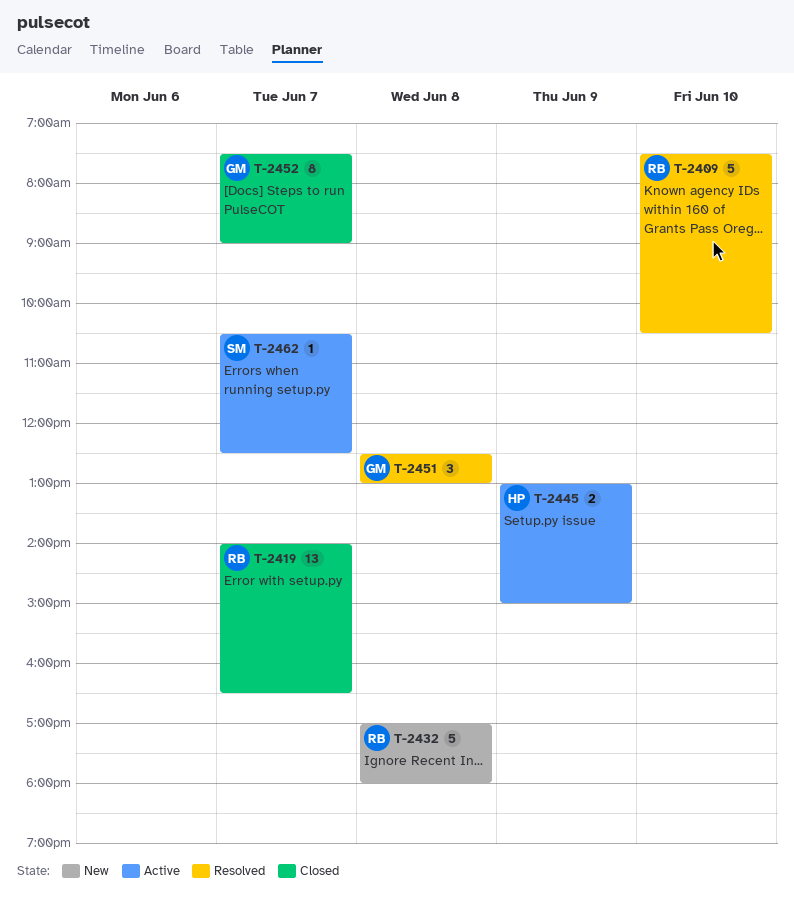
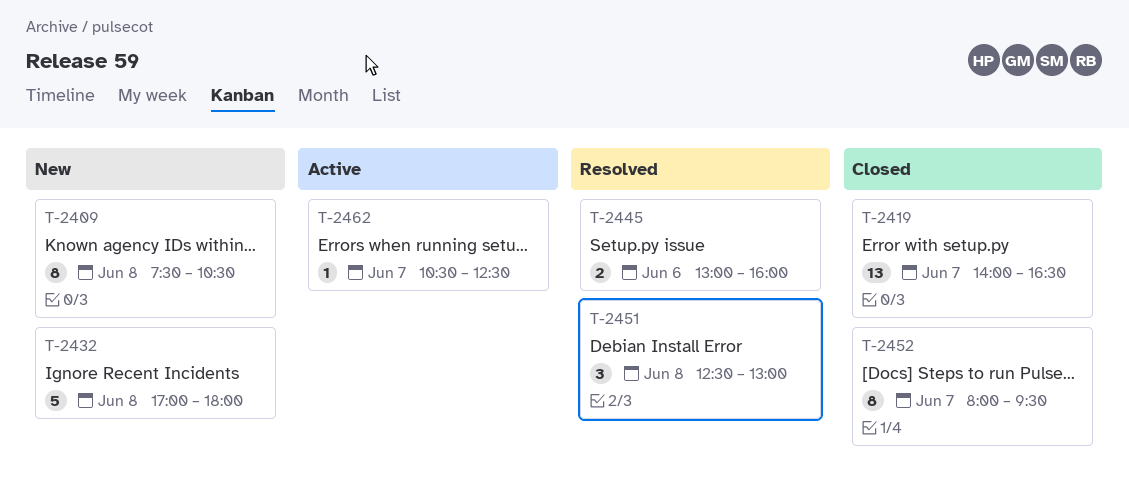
T-2409, status: Resolved -> New
T-2409, estimate: 5 -> 8
T-2409, day: Jun 10 -> Jun 8
T-2445, status: Active -> Resolved
T-2445, day: Jun 9 -> Jun 6
T-2445, ends: 15:00 -> 16:00
T-2452, begins: 07:30 -> 08:00
T-2452, ends: 09:00 -> 09:30

